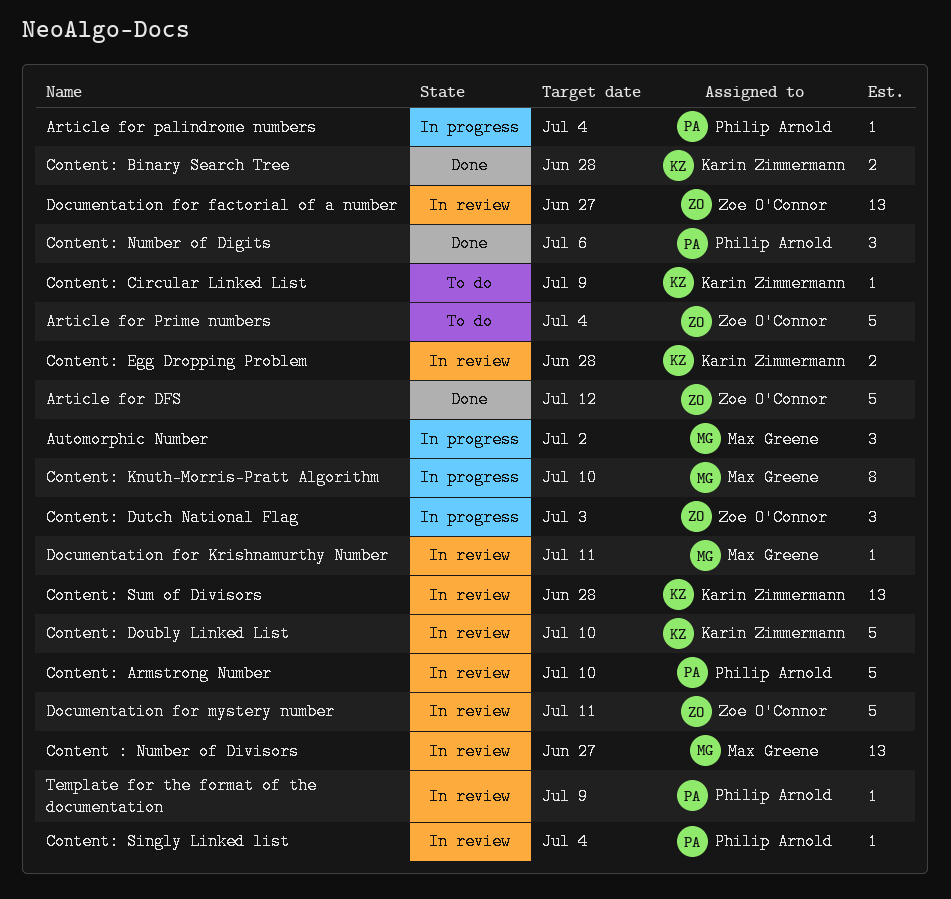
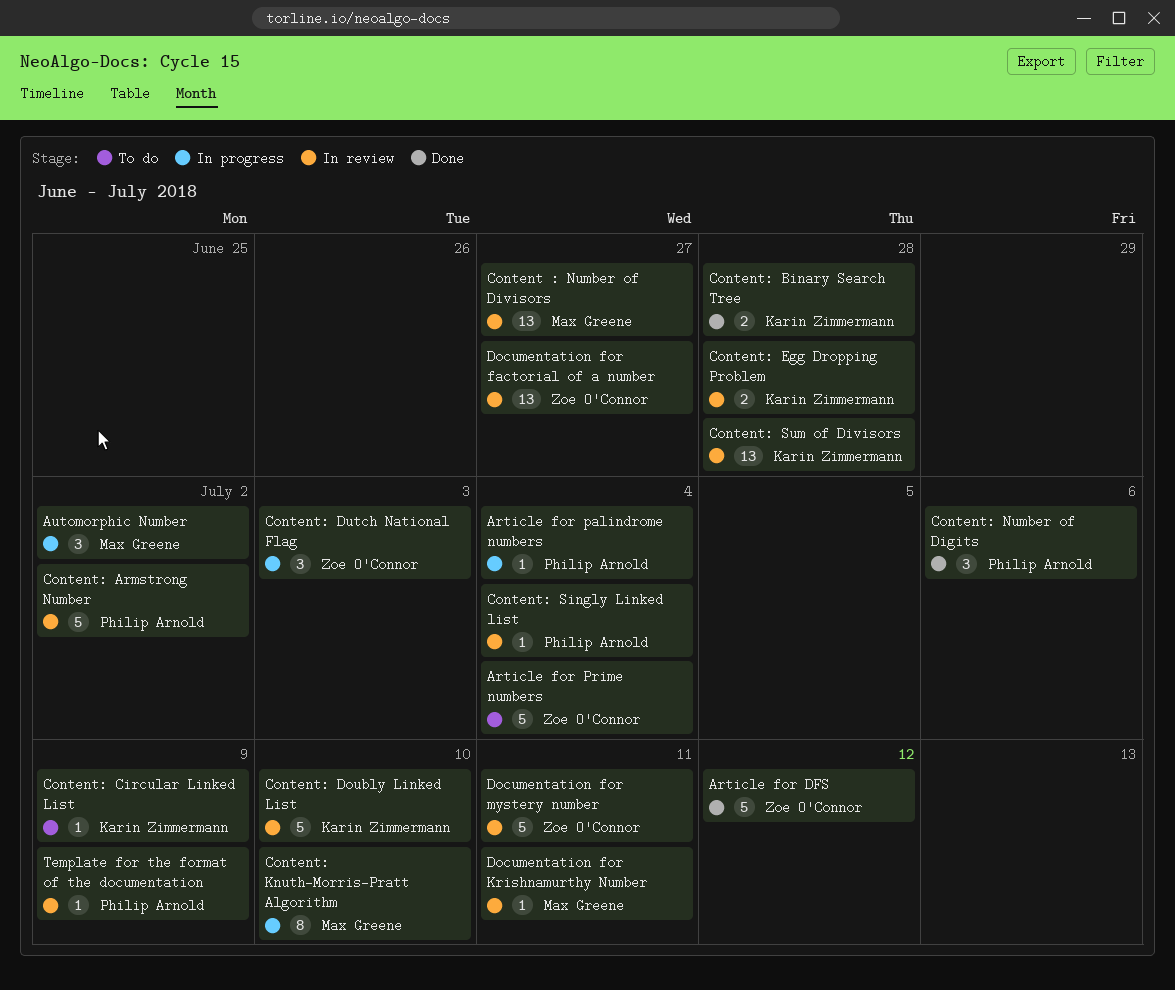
Content: Armstrong Number, due: Jul 10 -> Jul 2

